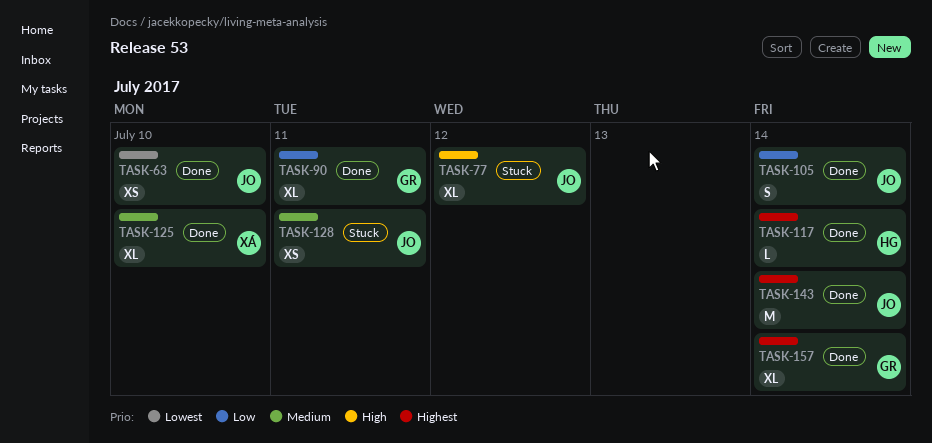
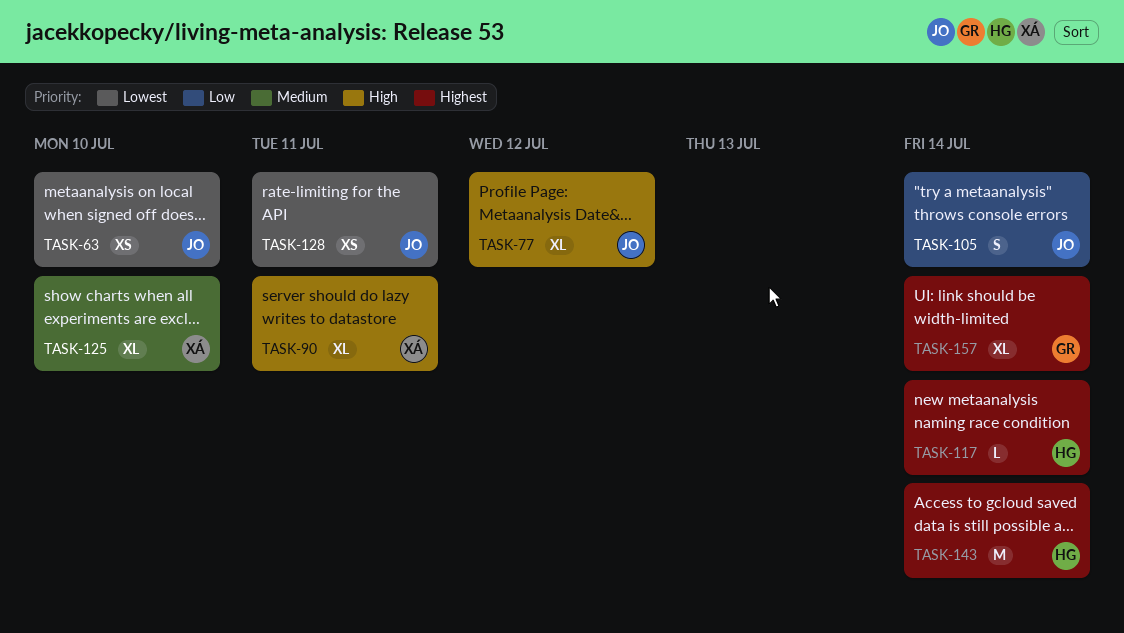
TASK-90, owner: GR -> XÁ
TASK-90, priority: Low -> High
TASK-128, priority: Medium -> Lowest
TASK-143, owner: JO -> HG

